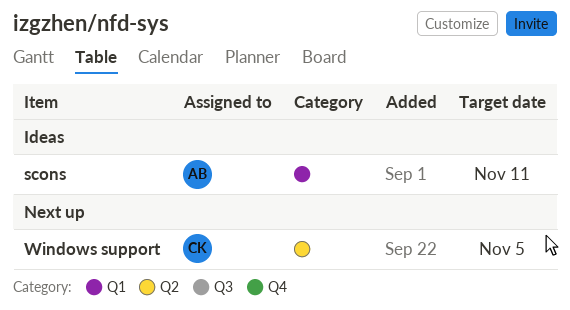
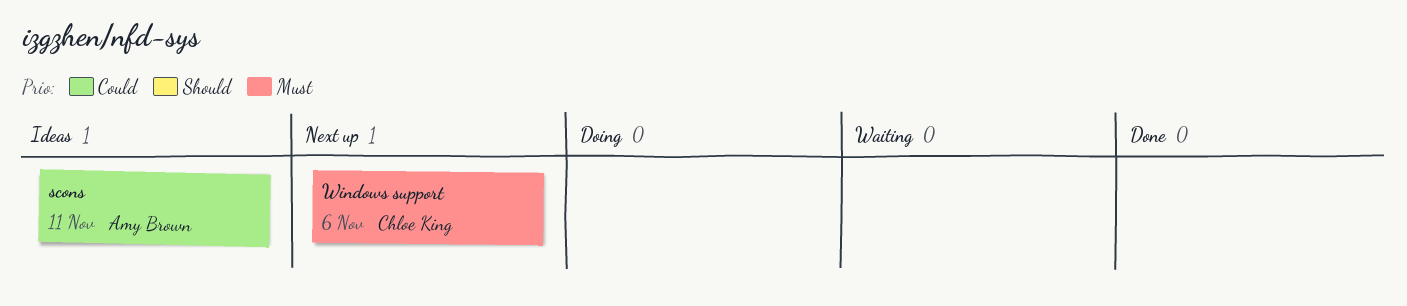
Windows support, due: Nov 5 -> Nov 6

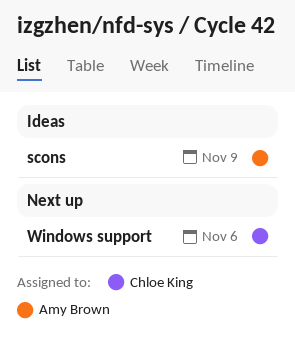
scons, due: Nov 11 -> Nov 9

